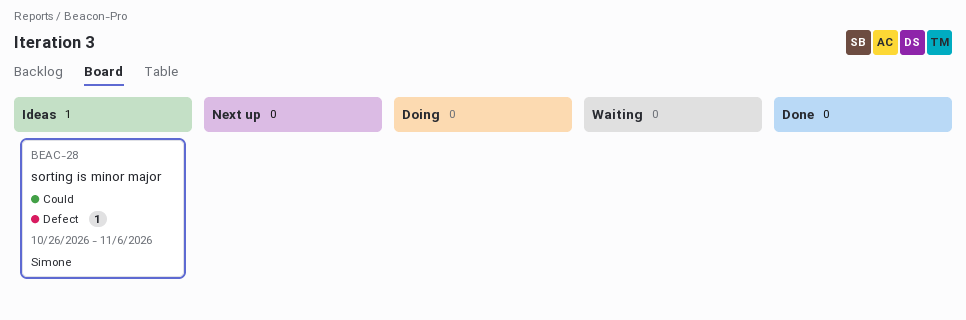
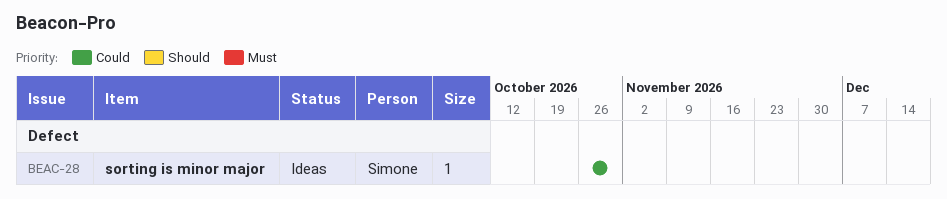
BEAC-28, due: Nov 6 -> Oct 30

